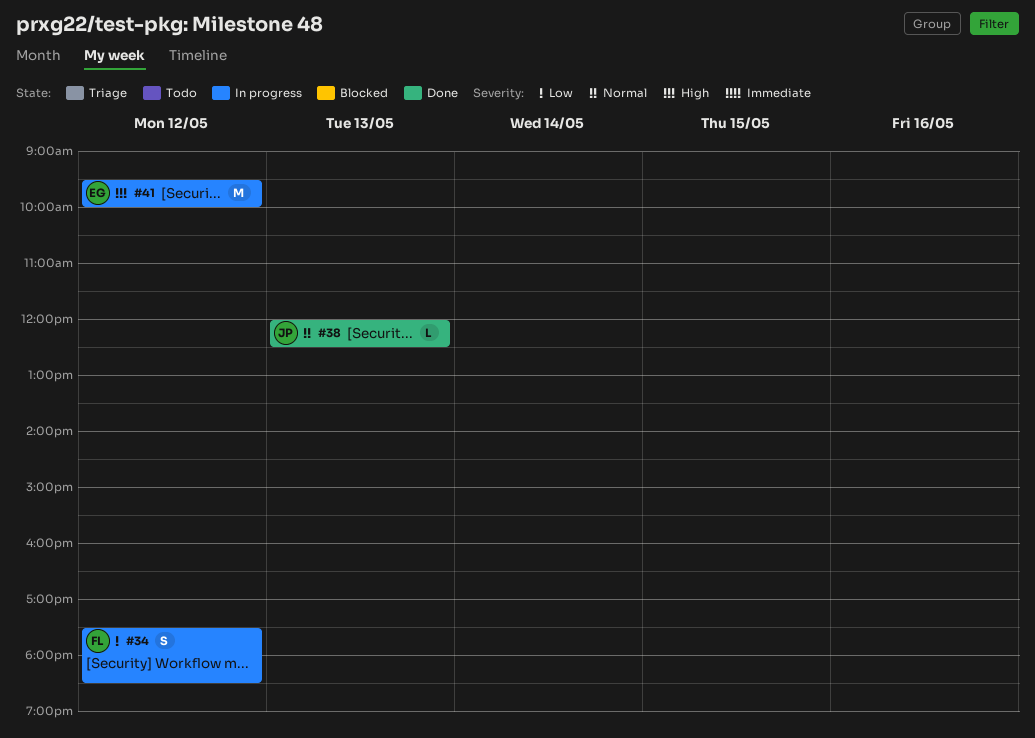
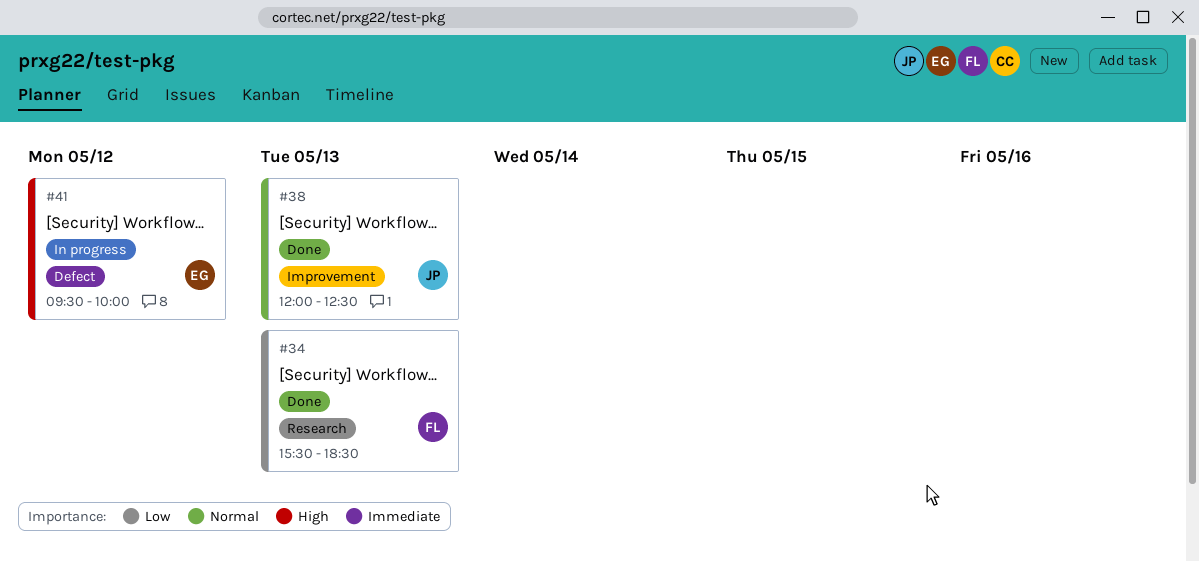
#34, status: In progress -> Done
#34, day: May 12 -> May 13
#34, begins: 17:30 -> 15:30

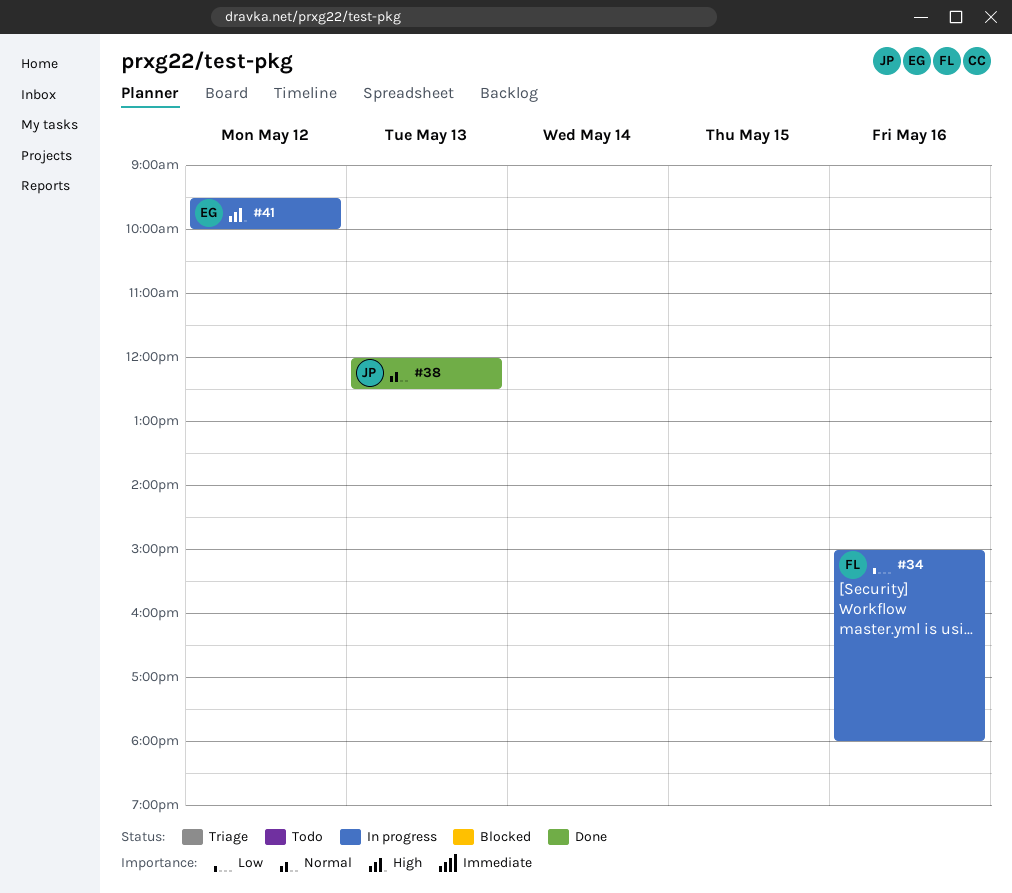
#34, status: Done -> In progress
#34, day: May 13 -> May 16
#34, begins: 15:30 -> 15:00
#34, ends: 18:30 -> 18:00

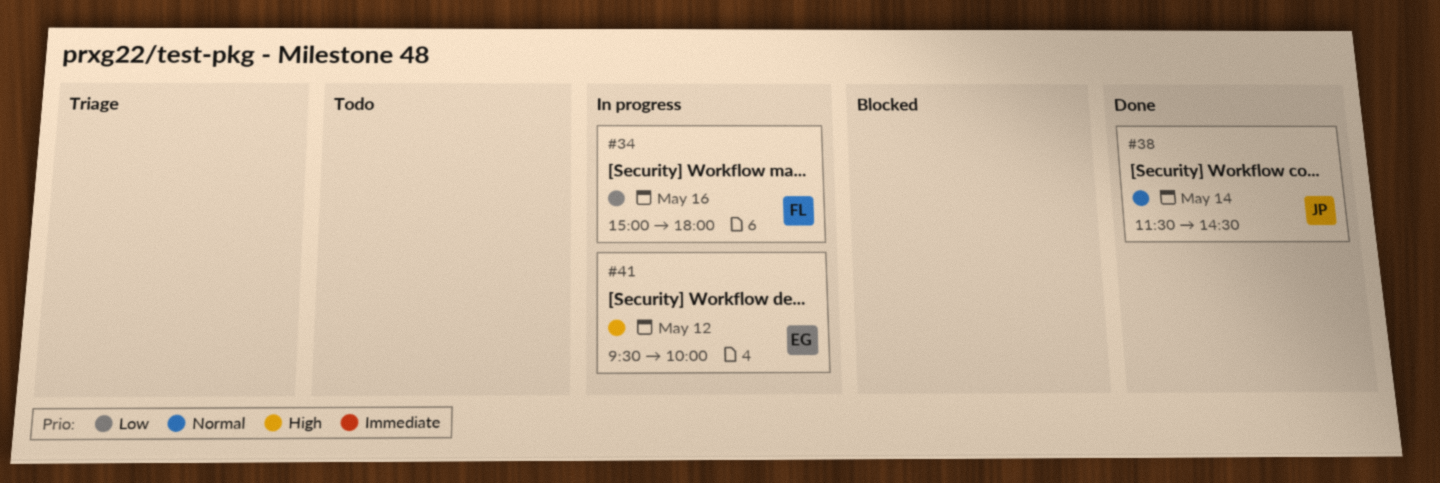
#38, day: May 13 -> May 14
#38, begins: 12:00 -> 11:30
#38, ends: 12:30 -> 14:30

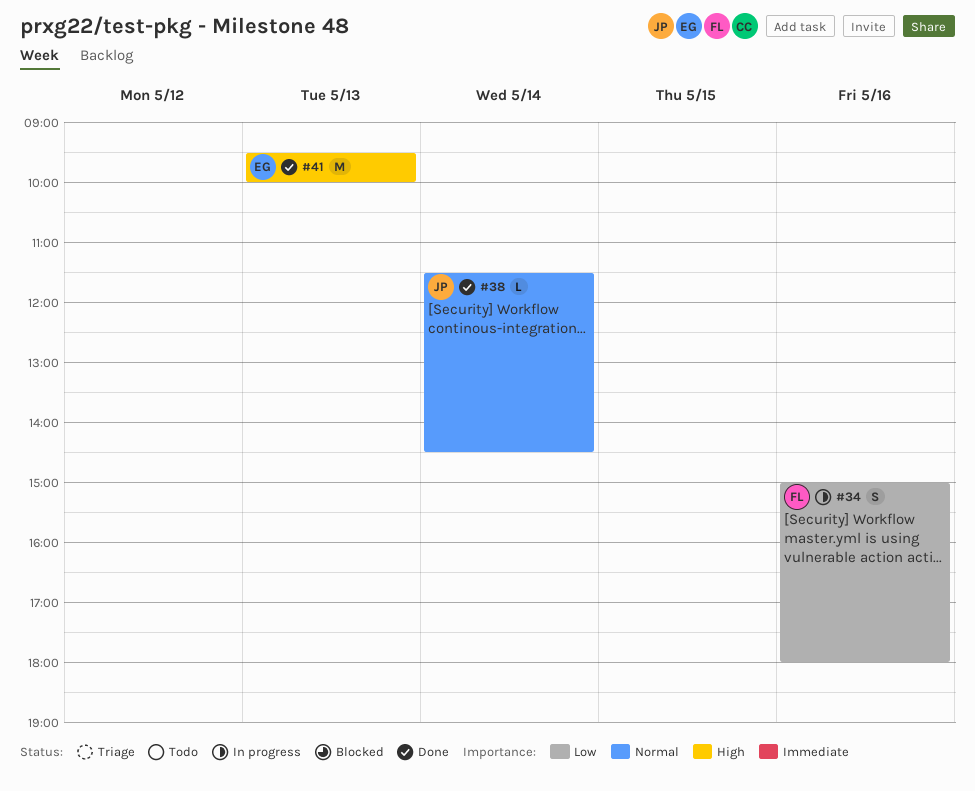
#41, status: In progress -> Done
#41, day: May 12 -> May 13

